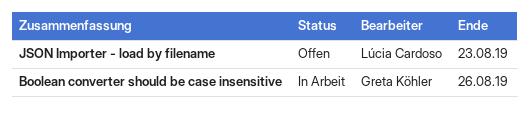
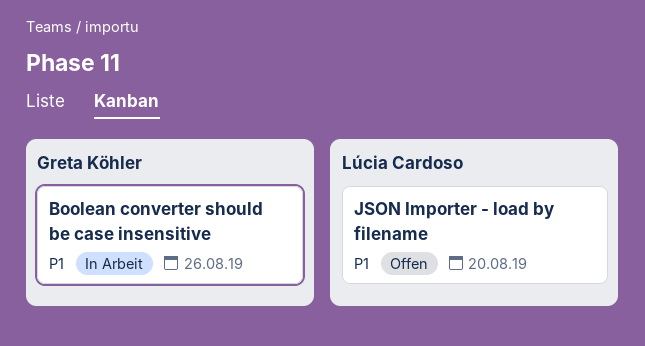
JSON Importer - load by filename, due: Aug 23 -> Aug 20

